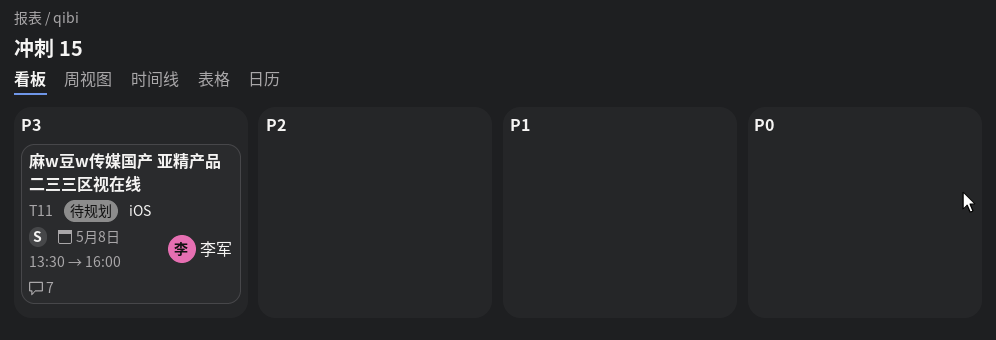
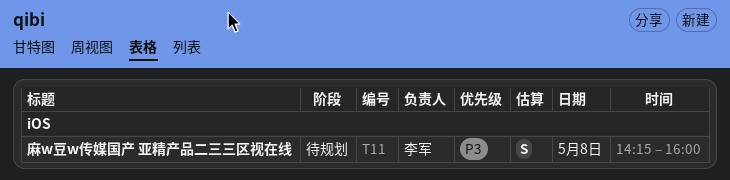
T11, begins: 13:30 -> 14:15

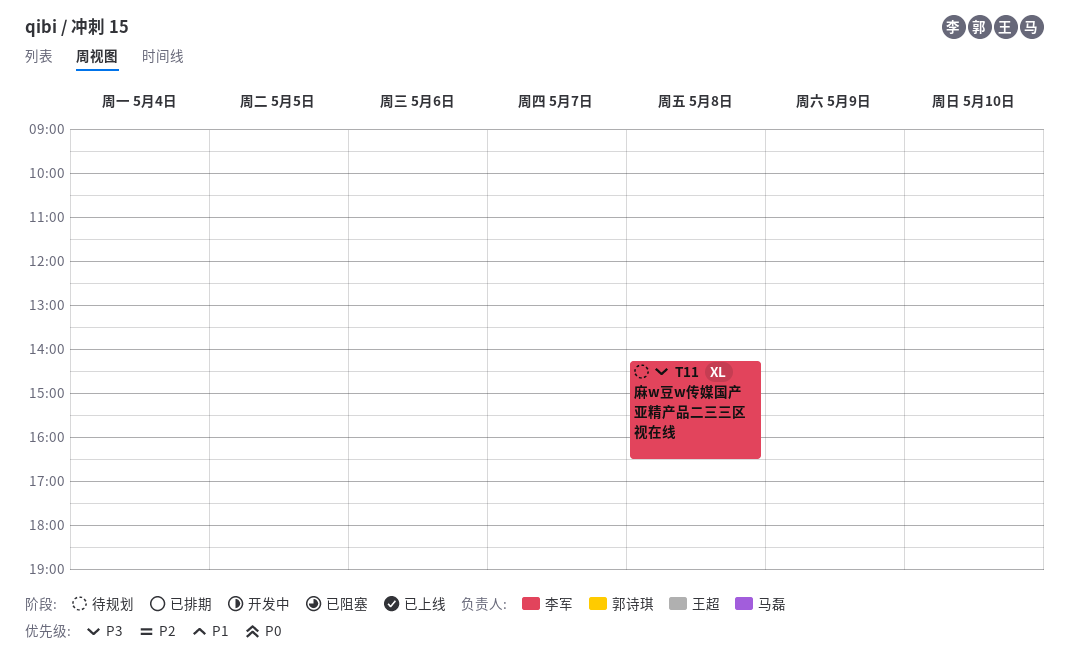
T11, estimate: S -> XL
T11, ends: 16:00 -> 16:30

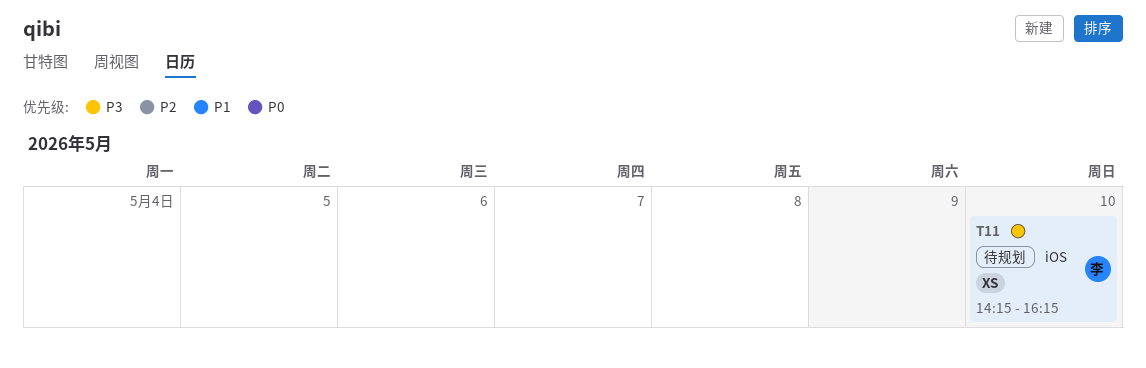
T11, estimate: XL -> XS
T11, day: May 8 -> May 10
T11, ends: 16:30 -> 16:15

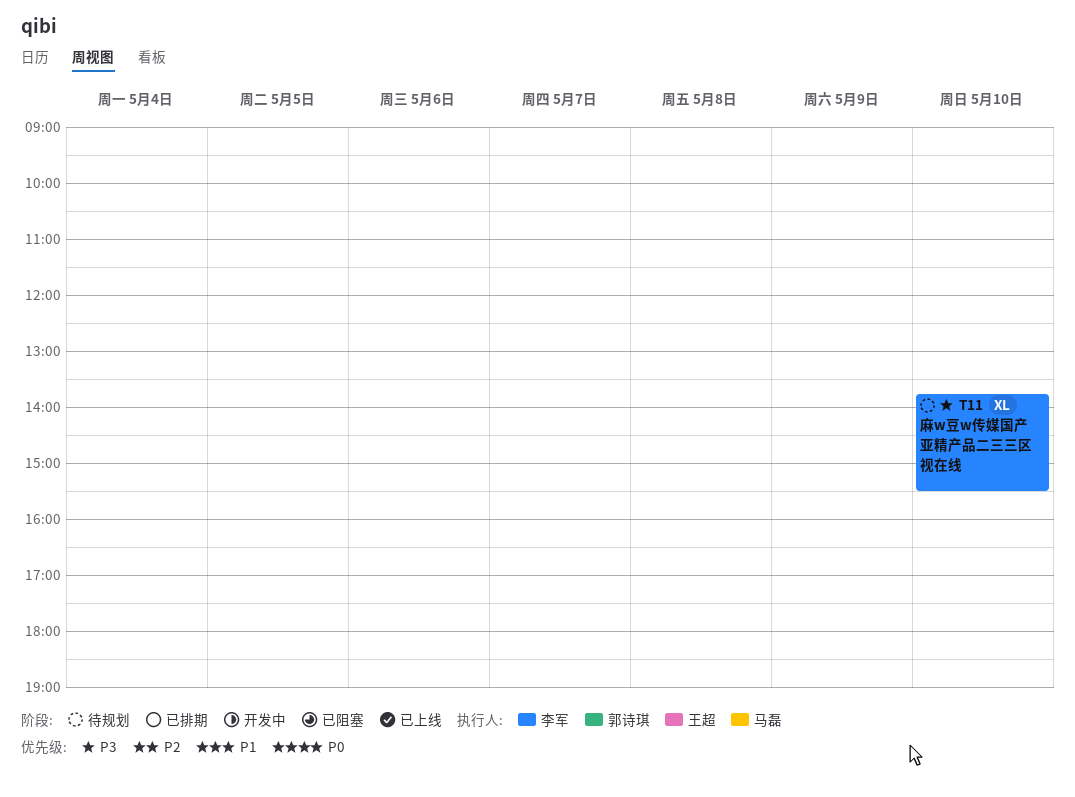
T11, estimate: XS -> XL
T11, begins: 14:15 -> 13:45
T11, ends: 16:15 -> 15:30

